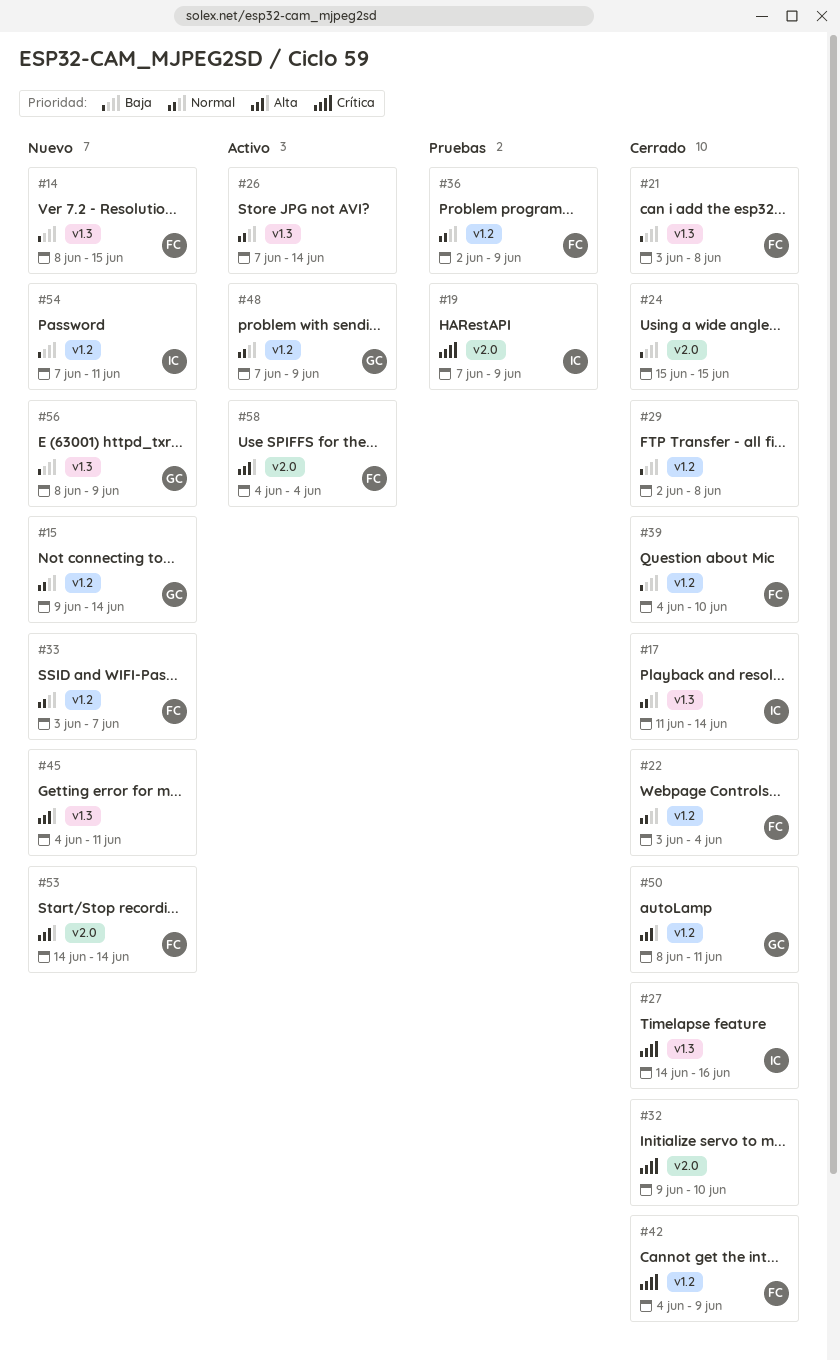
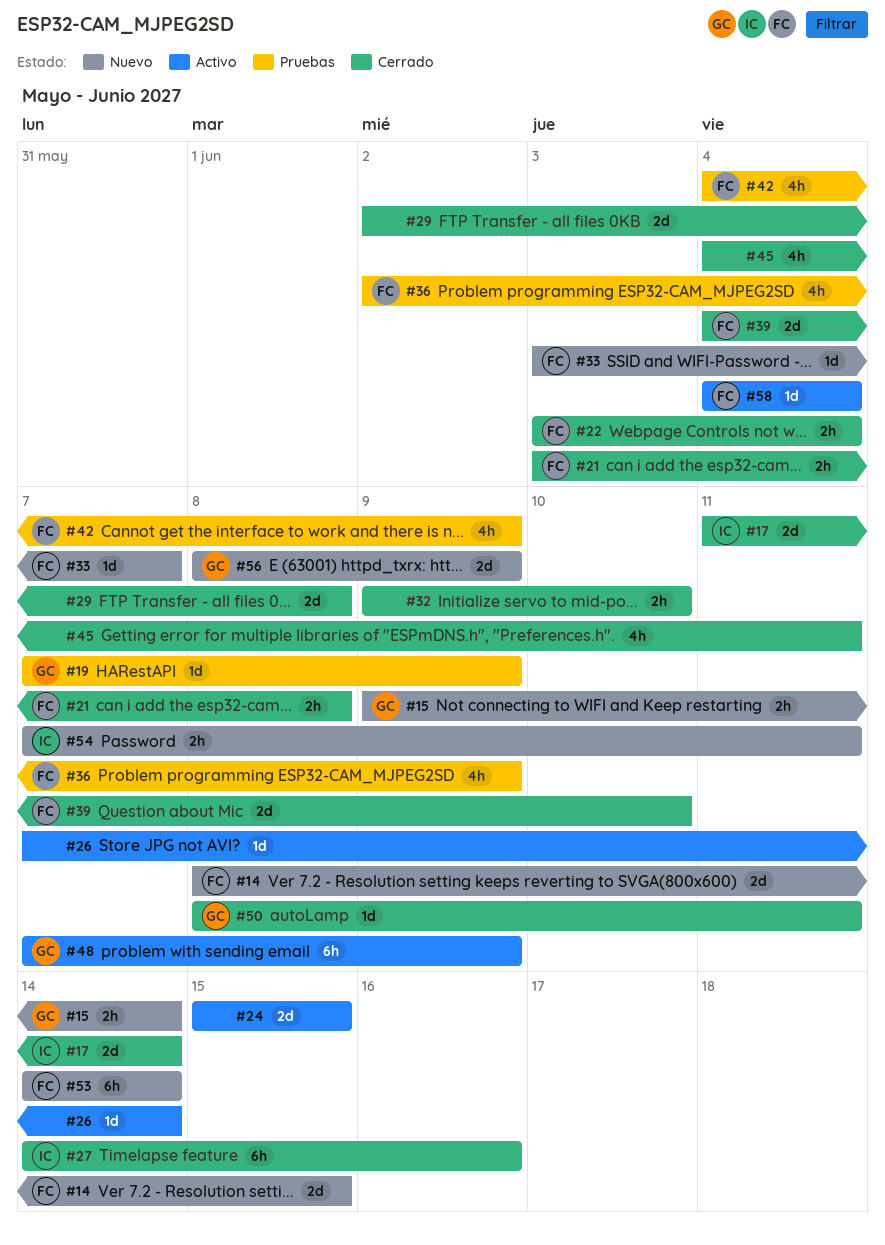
#19, owner: IC -> GC
#24, status: Cerrado -> Activo
#42, status: Cerrado -> Pruebas
#45, status: Nuevo -> Cerrado

